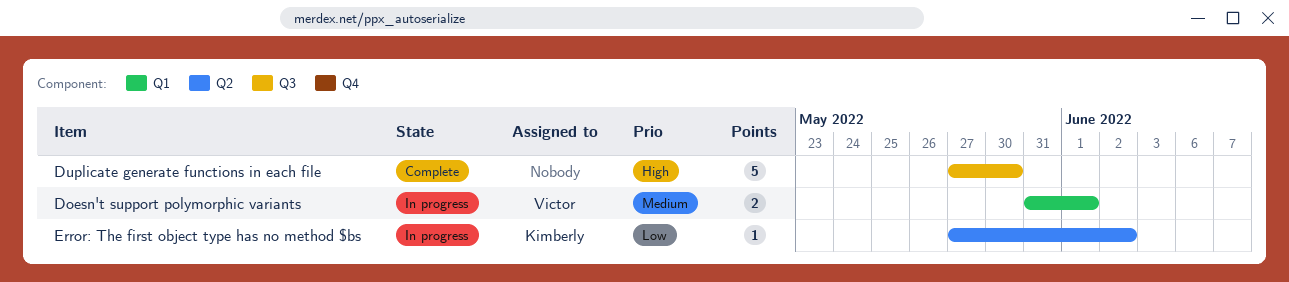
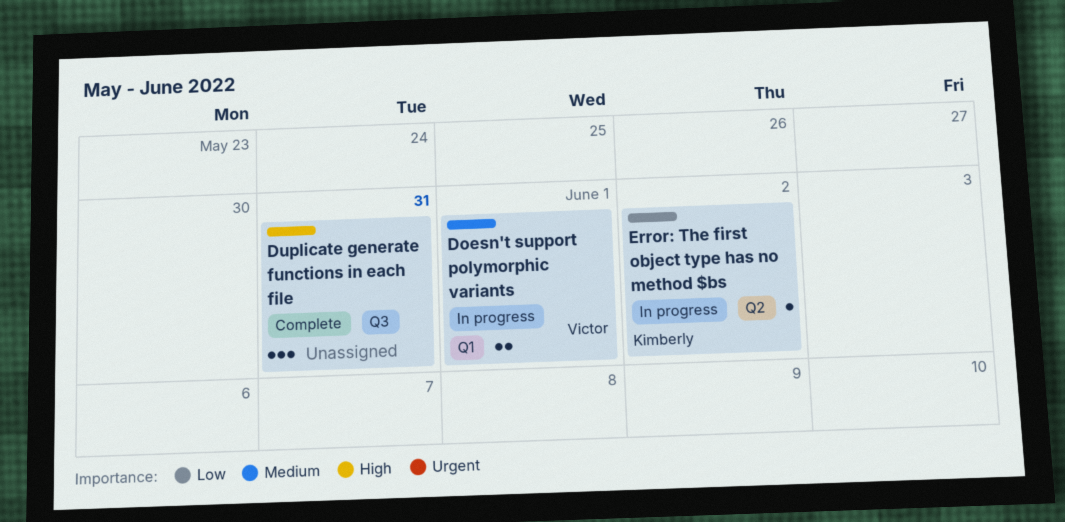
Duplicate generate functions in each file, estimate: 5 -> 3
Duplicate generate functions in each file, due: May 30 -> May 31

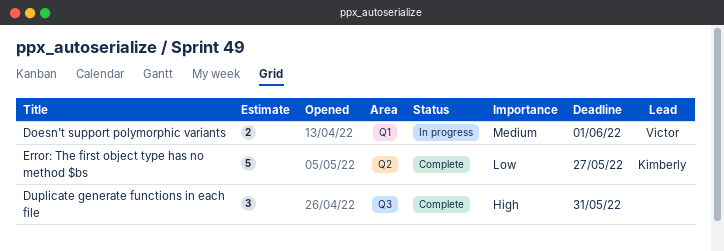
Error: The first object type has no method $bs, status: In progress -> Complete
Error: The first object type has no method $bs, estimate: 1 -> 5
Error: The first object type has no method $bs, due: Jun 2 -> May 27

